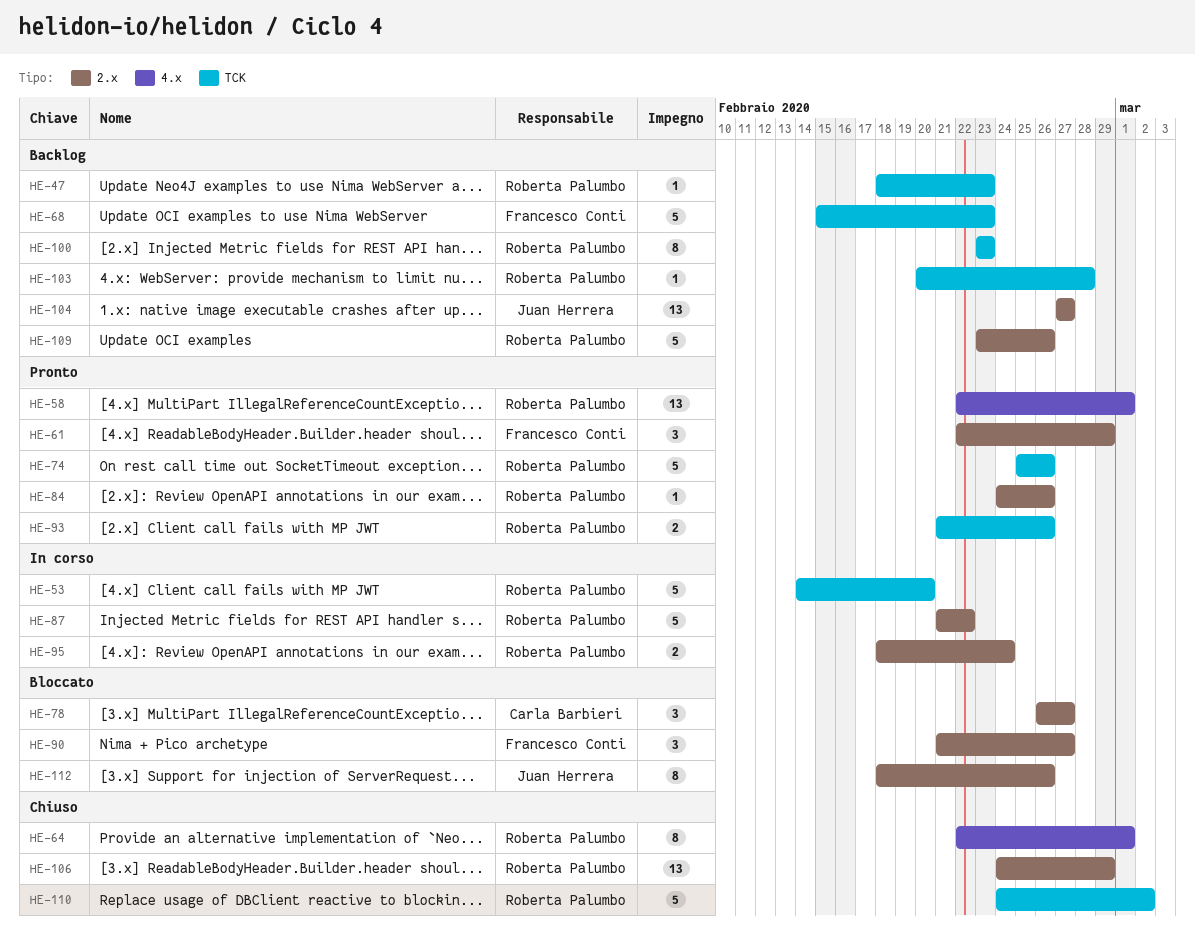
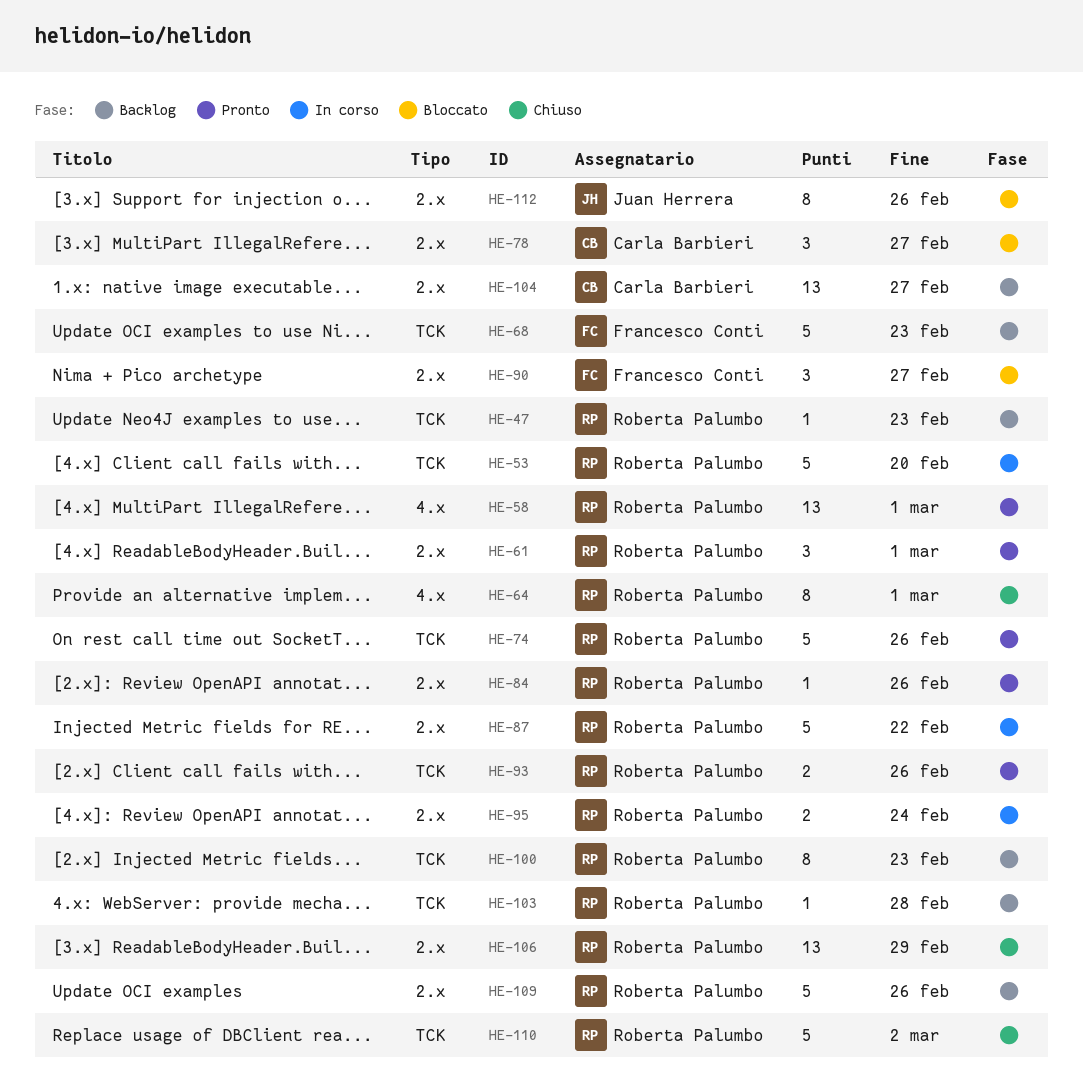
HE-61, owner: Francesco Conti -> Roberta Palumbo
HE-61, due: Feb 29 -> Mar 1
HE-104, owner: Juan Herrera -> Carla Barbieri

